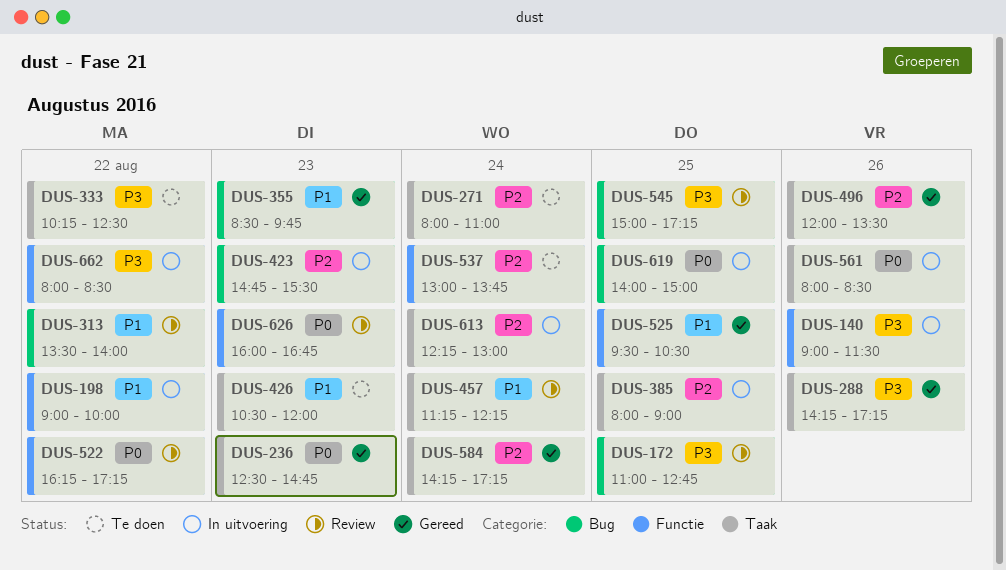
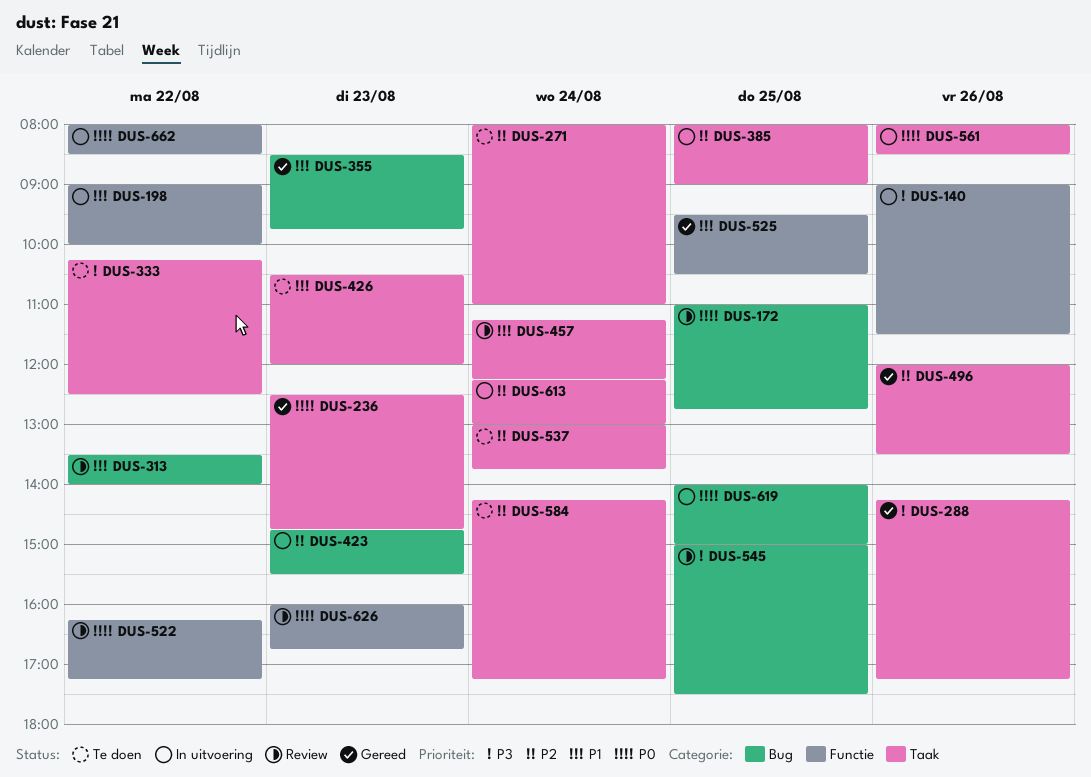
DUS-172, priority: P3 -> P0
DUS-537, label: Functie -> Taak
DUS-545, ends: 17:15 -> 17:30
DUS-584, status: Gereed -> Te doen
DUS-662, priority: P3 -> P0

